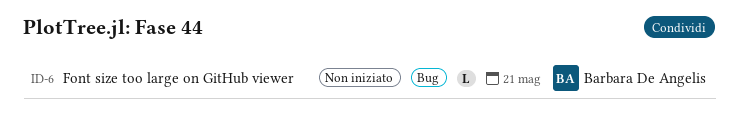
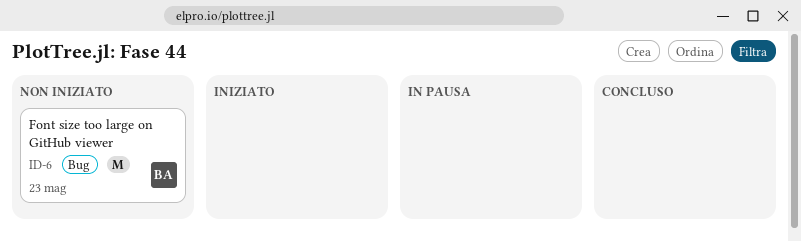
ID-6, estimate: L -> M
ID-6, due: May 21 -> May 23

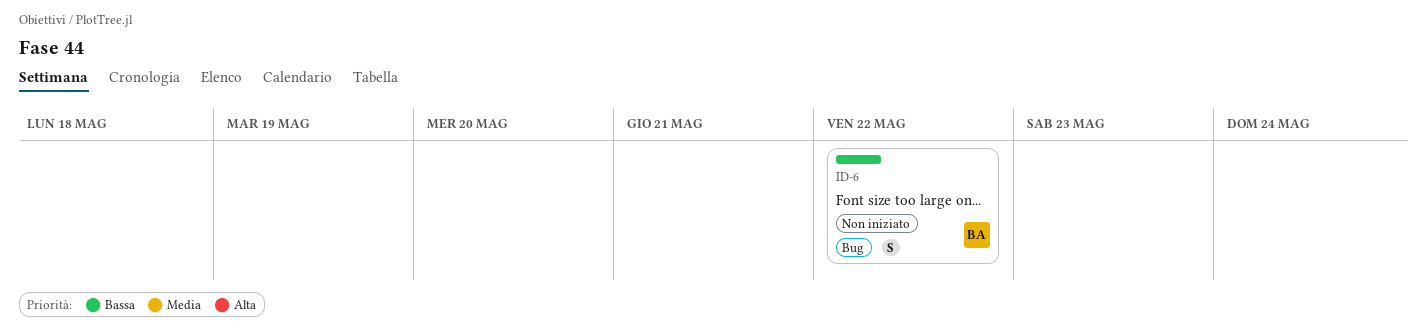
ID-6, estimate: M -> S
ID-6, due: May 23 -> May 22

